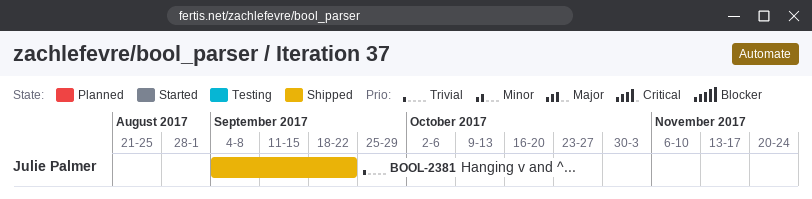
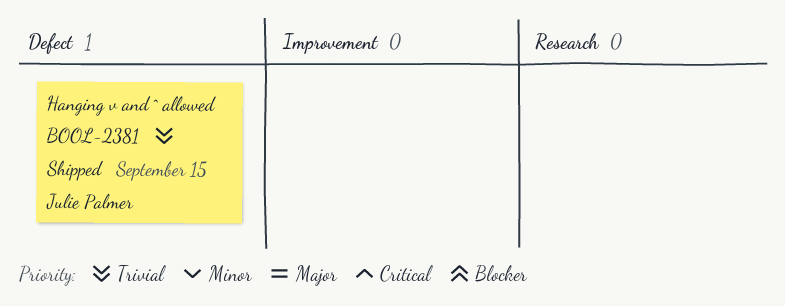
BOOL-2381, due: Sep 22 -> Sep 15

